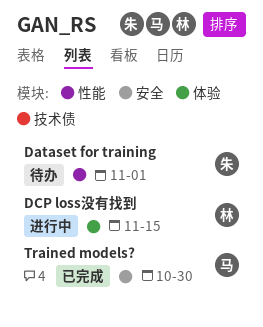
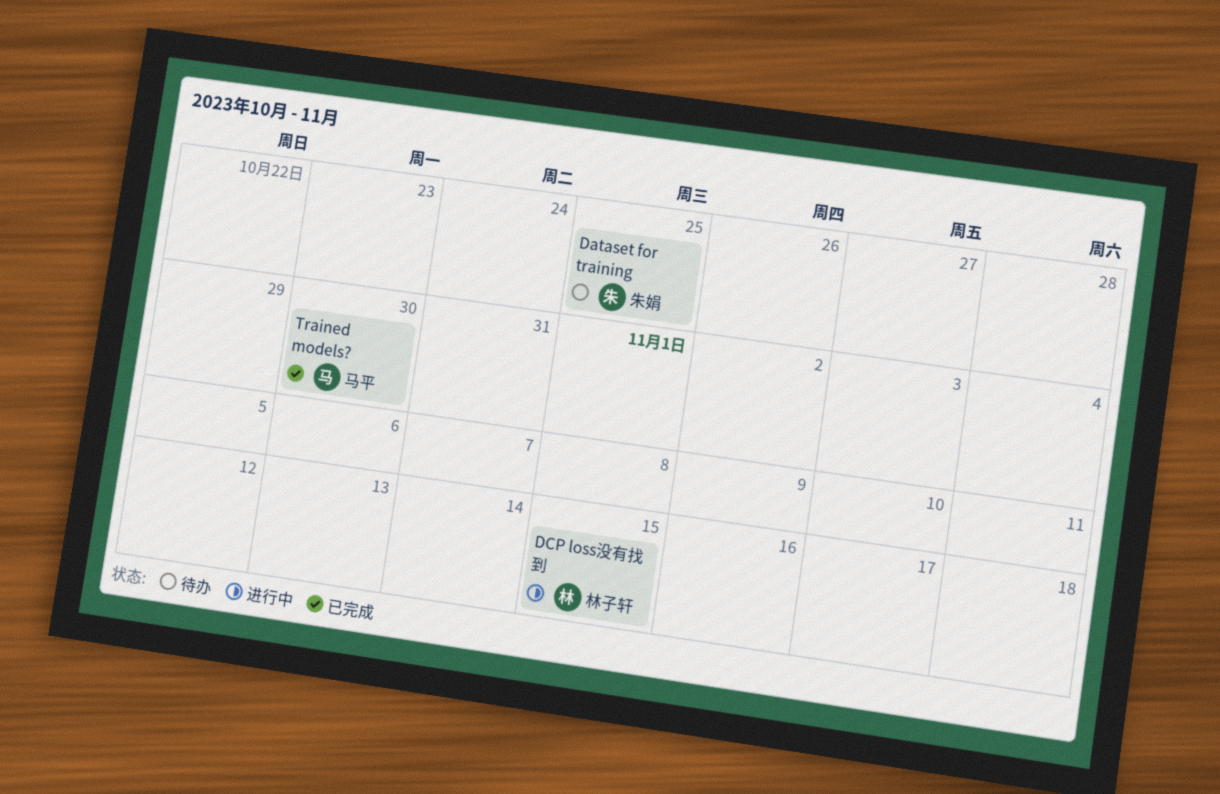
Dataset for training, due: Nov 1 -> Oct 25

